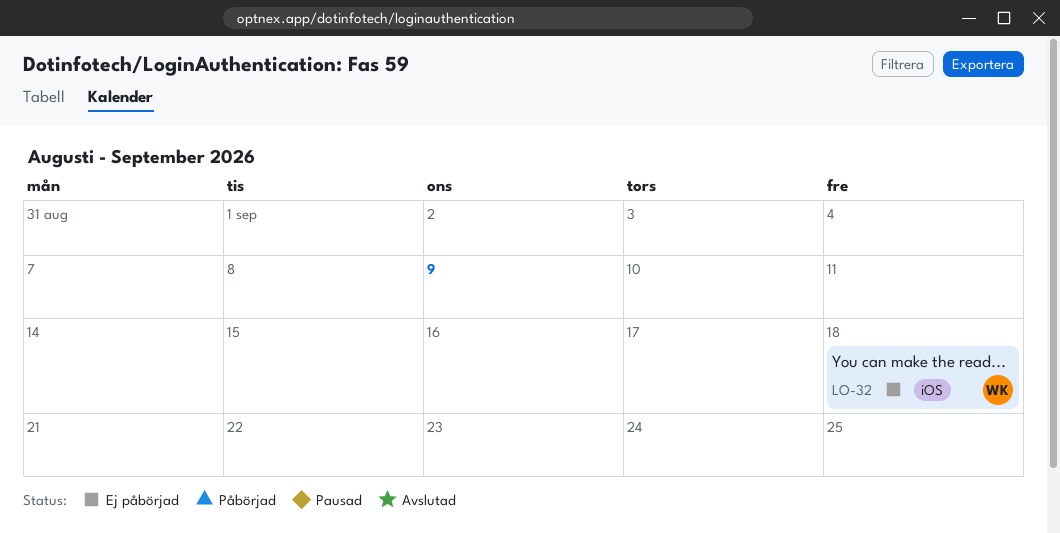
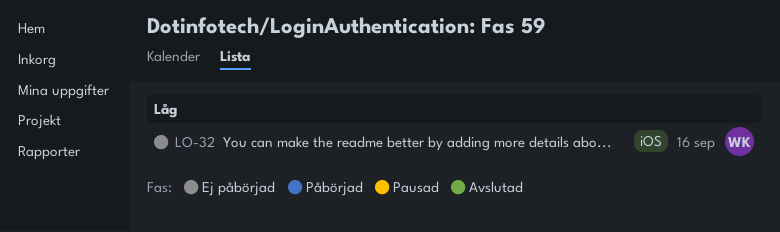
LO-32, due: Sep 18 -> Sep 16

